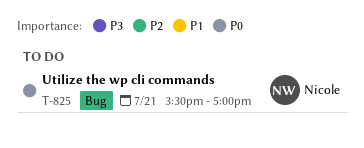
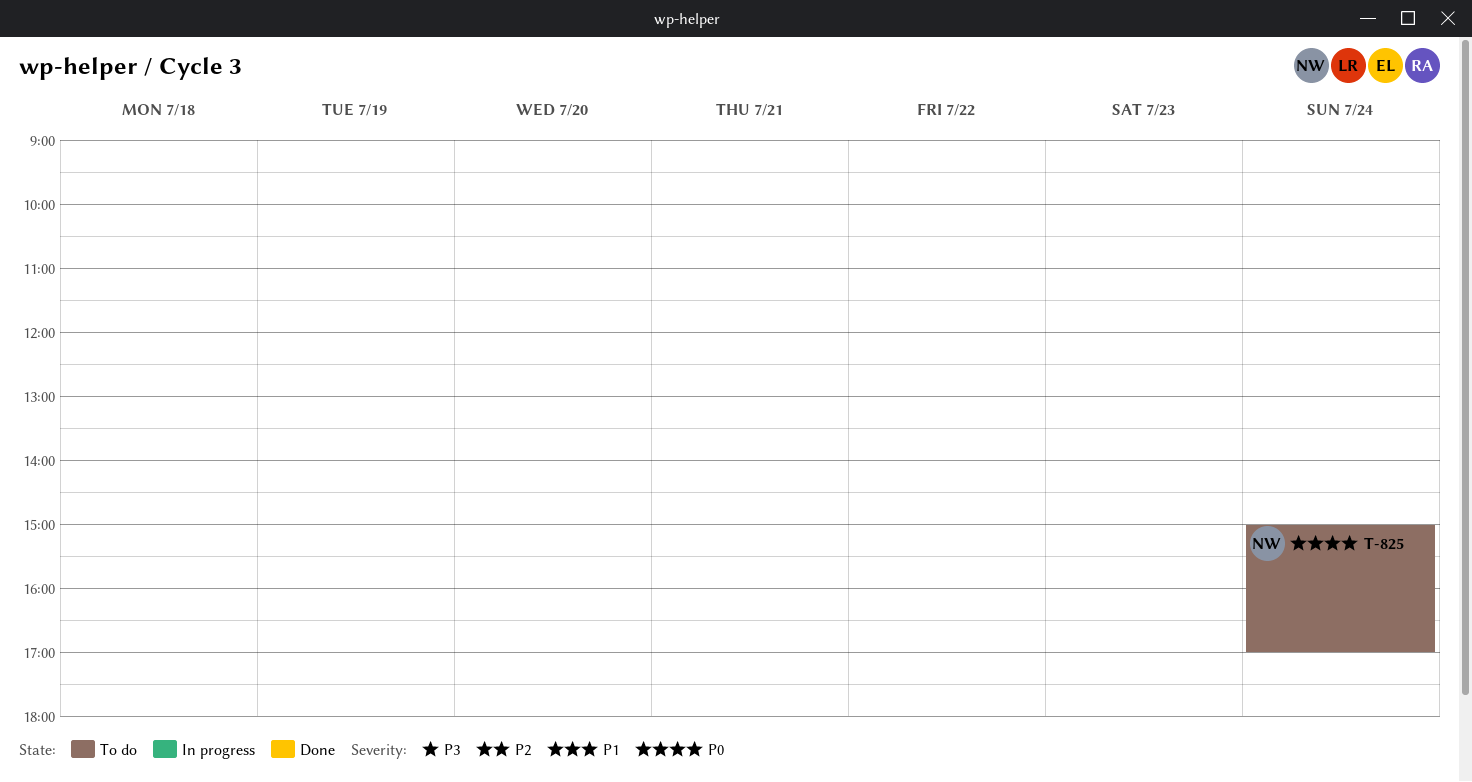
T-825, day: Jul 21 -> Jul 24
T-825, begins: 15:30 -> 15:00

